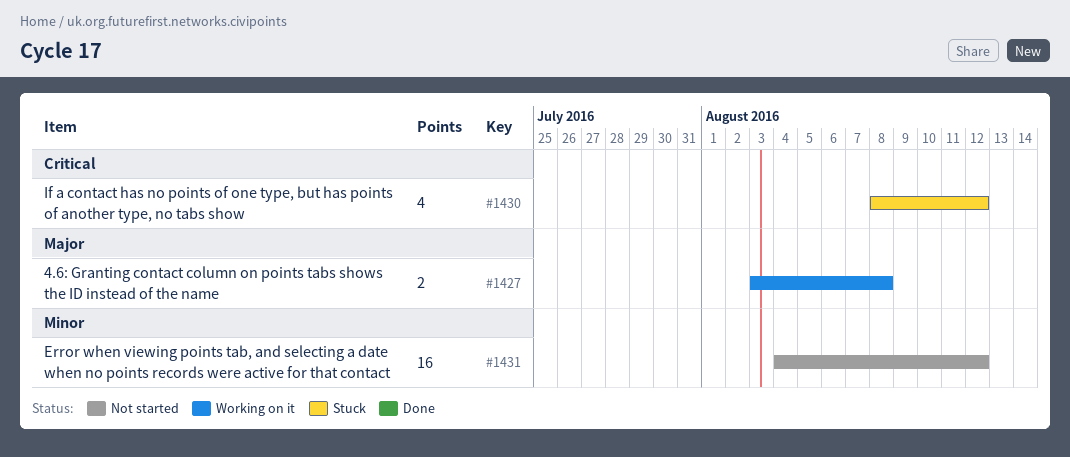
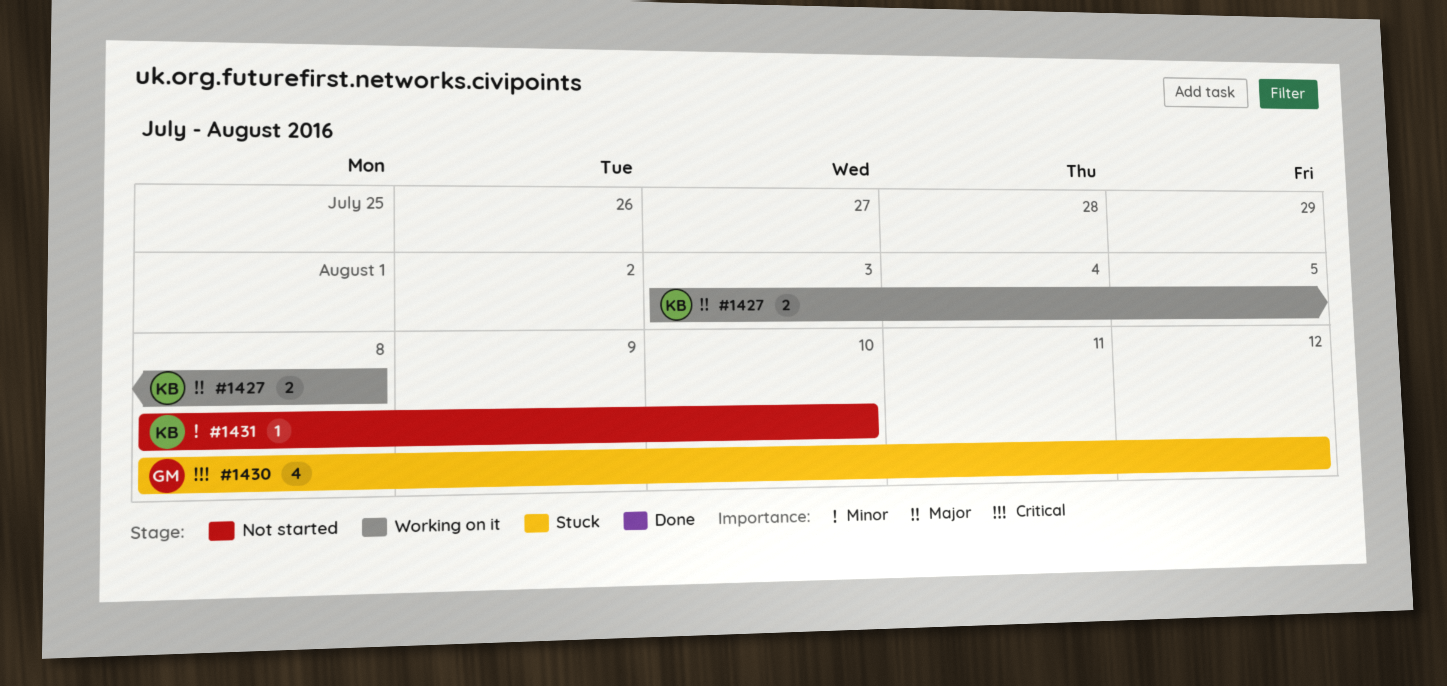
#1431, estimate: 16 -> 1
#1431, start: Aug 4 -> Aug 8
#1431, due: Aug 12 -> Aug 10

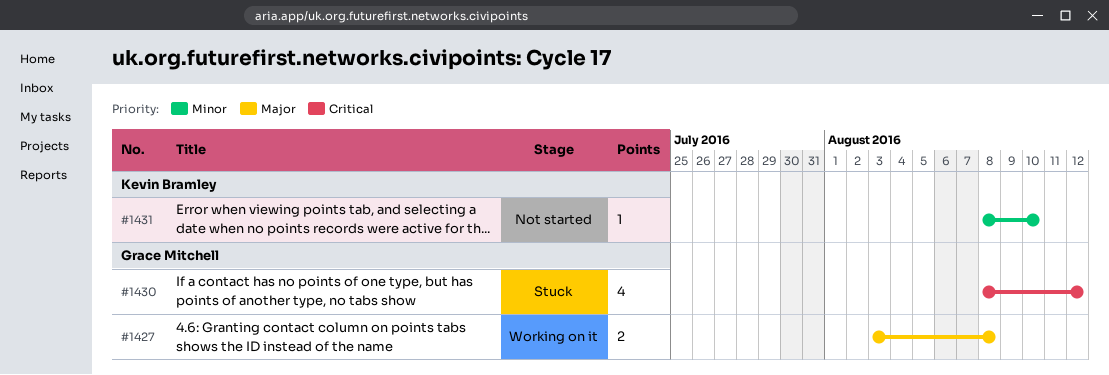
#1427, owner: Kevin Bramley -> Grace Mitchell

